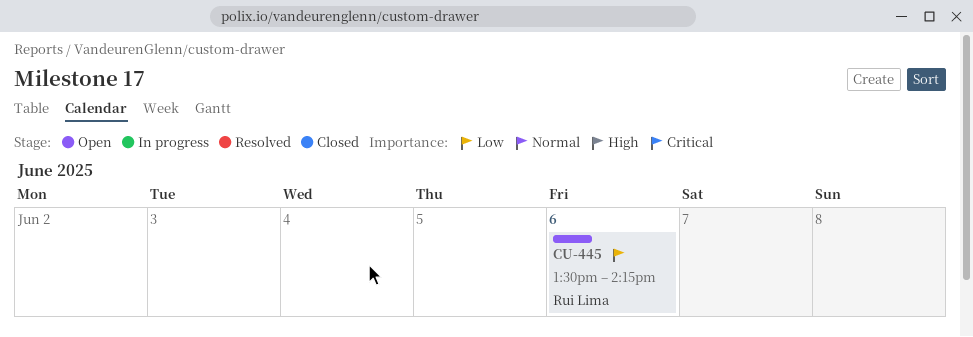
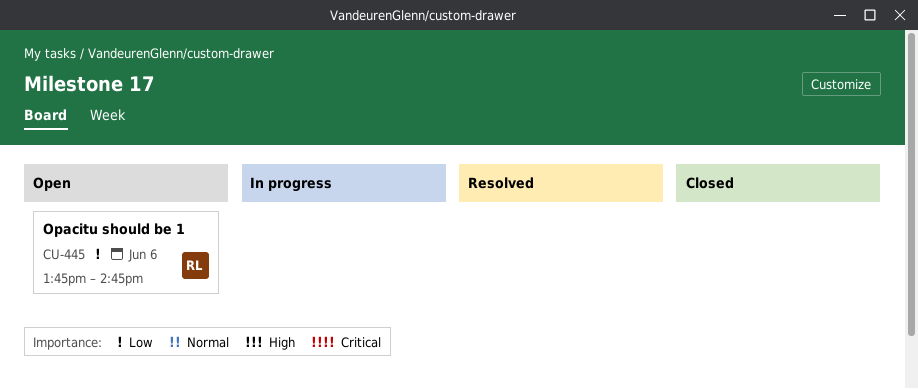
CU-445, begins: 13:30 -> 13:45
CU-445, ends: 14:15 -> 14:45

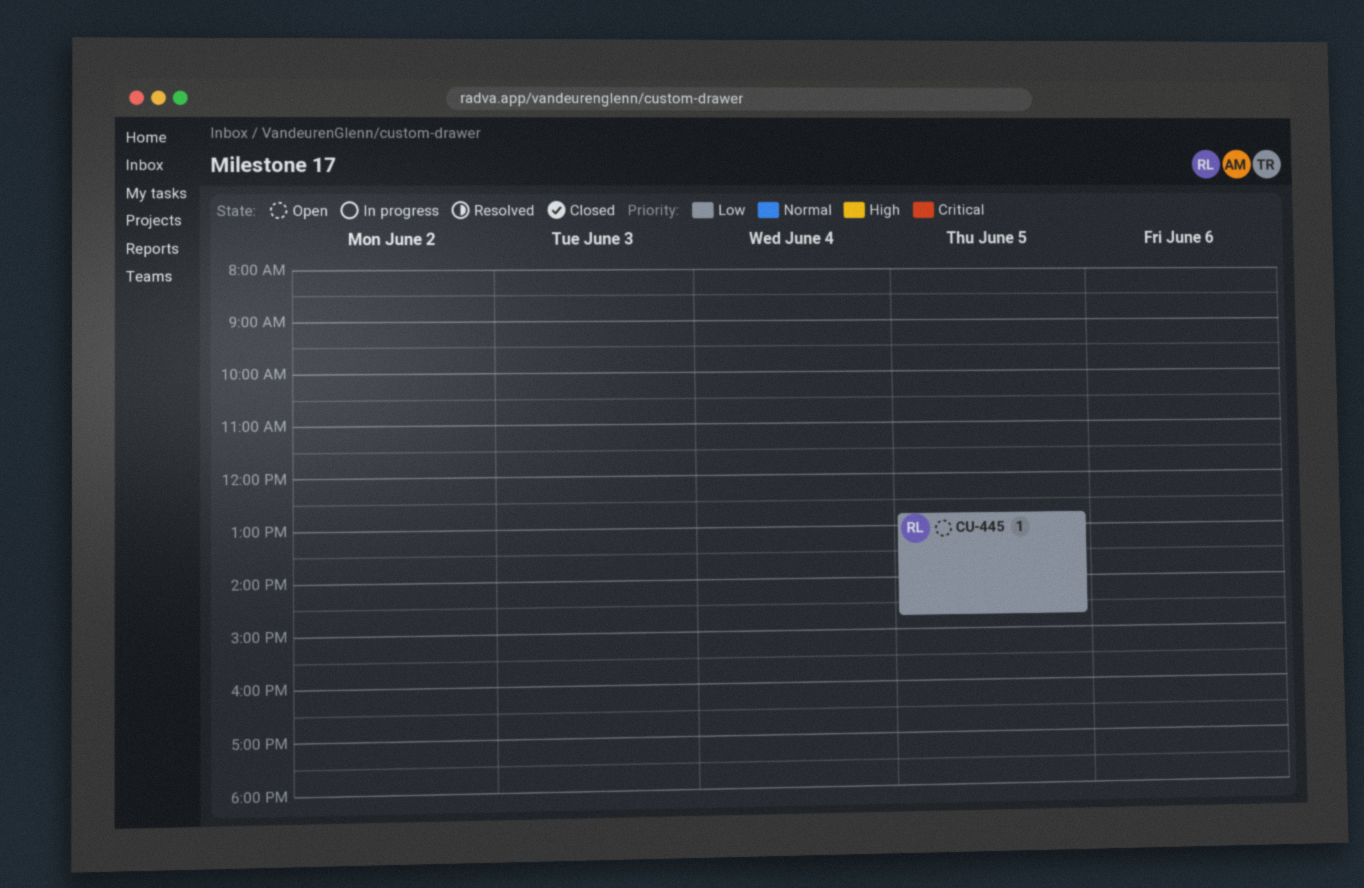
CU-445, day: Jun 6 -> Jun 5
CU-445, begins: 13:45 -> 12:45

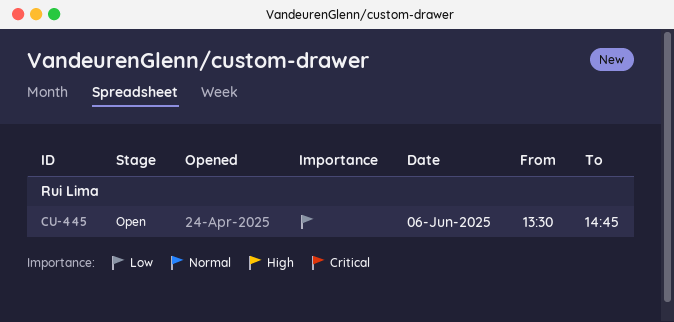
CU-445, day: Jun 5 -> Jun 6
CU-445, begins: 12:45 -> 13:30

